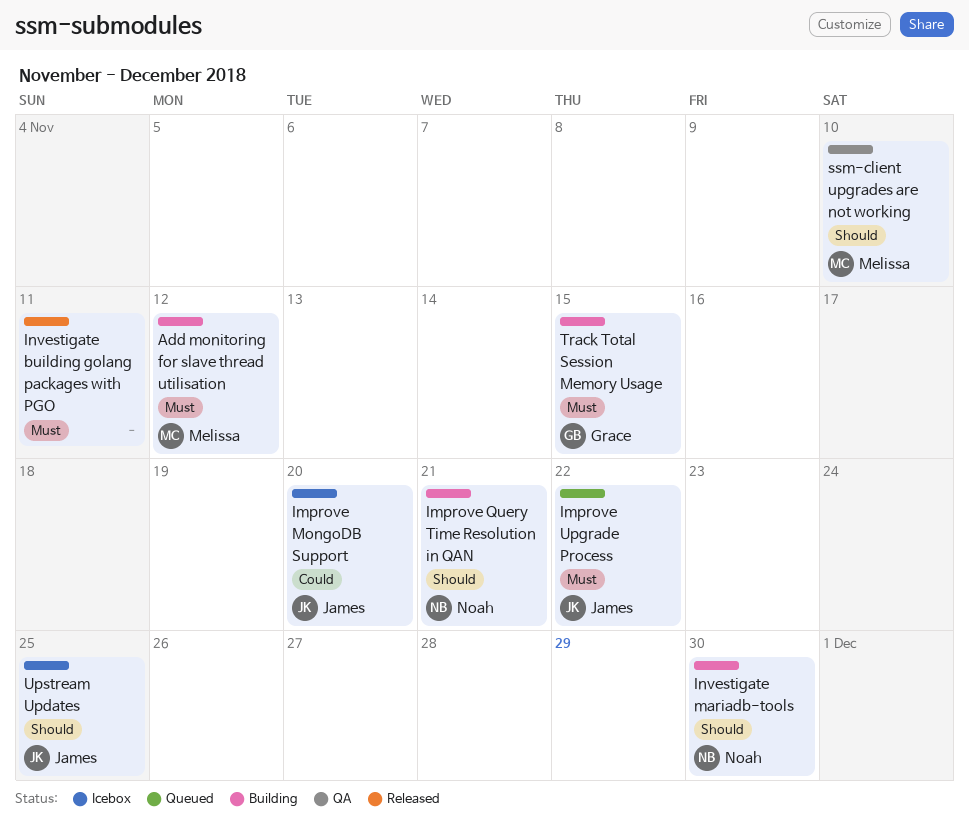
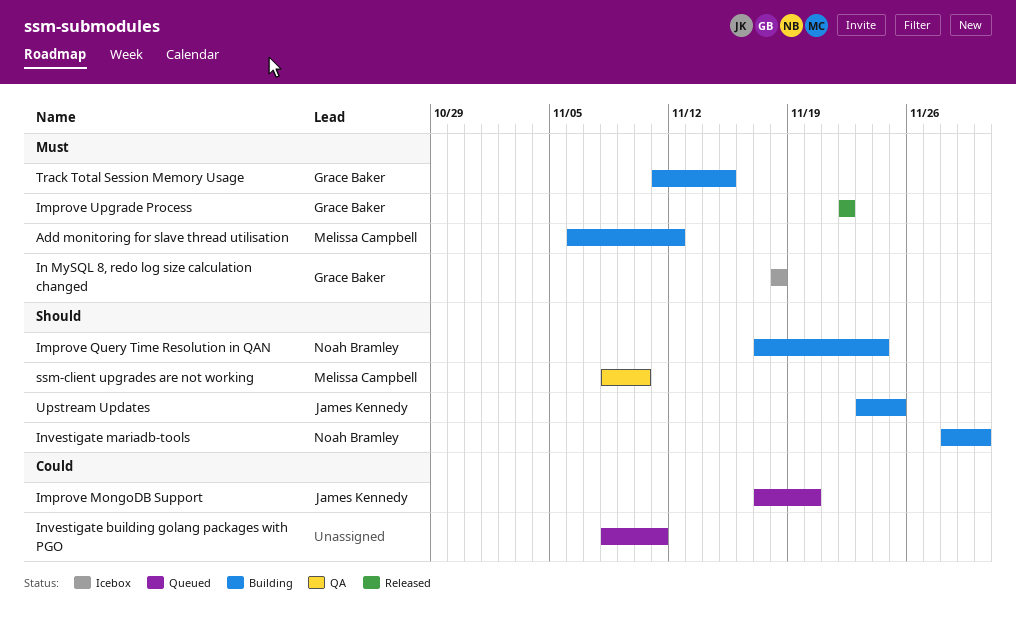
Improve MongoDB Support, status: Icebox -> Queued
Improve Query Time Resolution in QAN, due: Nov 21 -> Nov 24
Improve Upgrade Process, status: Queued -> Released
Improve Upgrade Process, owner: James Kennedy -> Grace Baker
In MySQL 8, redo log size calculation changed: none -> present
Investigate building golang packages with PGO, status: Released -> Queued
Investigate building golang packages with PGO, priority: Must -> Could
Upstream Updates, status: Icebox -> Building

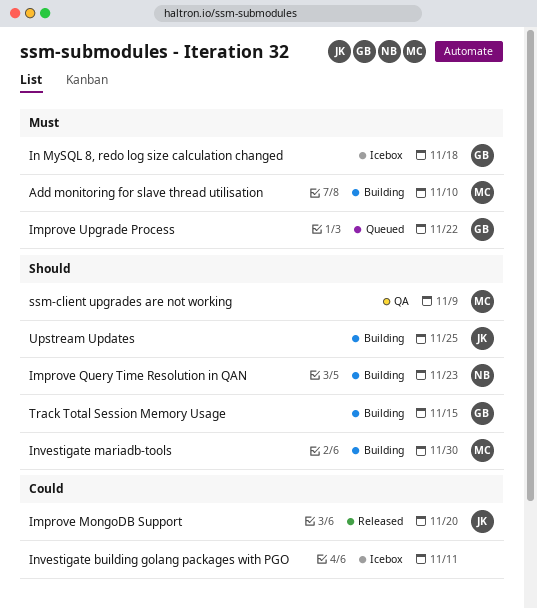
Add monitoring for slave thread utilisation, due: Nov 12 -> Nov 10
Improve MongoDB Support, status: Queued -> Released
Improve Query Time Resolution in QAN, due: Nov 24 -> Nov 23
Improve Upgrade Process, status: Released -> Queued
Investigate building golang packages with PGO, status: Queued -> Icebox
Investigate mariadb-tools, owner: Noah Bramley -> Melissa Campbell
ssm-client upgrades are not working, due: Nov 10 -> Nov 9
Track Total Session Memory Usage, priority: Must -> Should

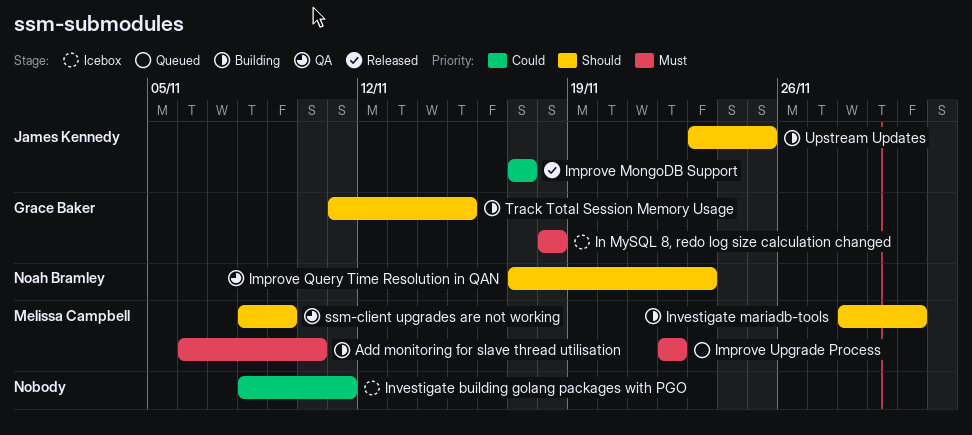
Improve MongoDB Support, due: Nov 20 -> Nov 17
Improve Query Time Resolution in QAN, status: Building -> QA
Improve Upgrade Process, owner: Grace Baker -> Melissa Campbell

